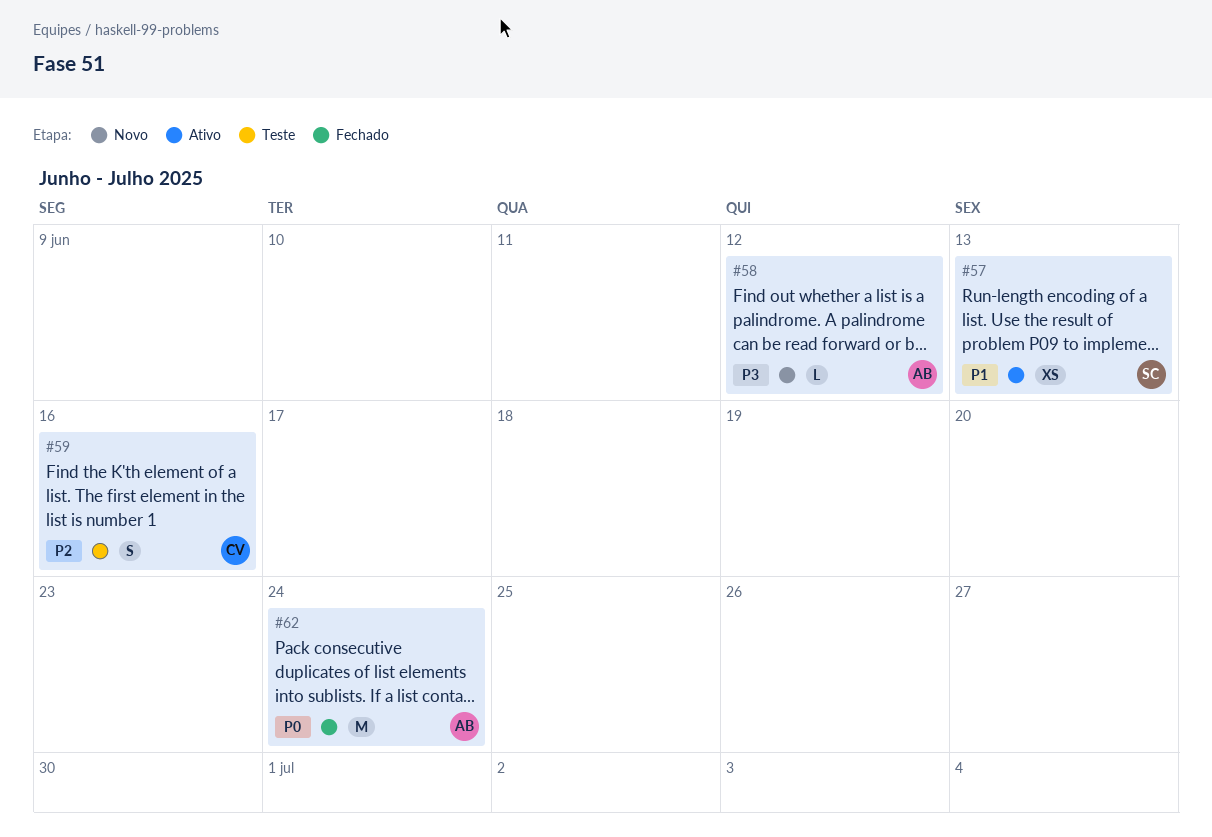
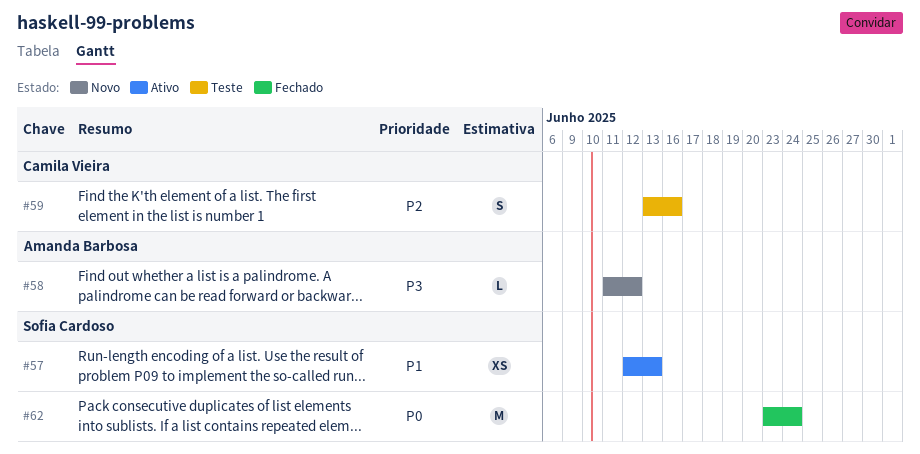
#62, owner: Amanda Barbosa -> Sofia Cardoso

